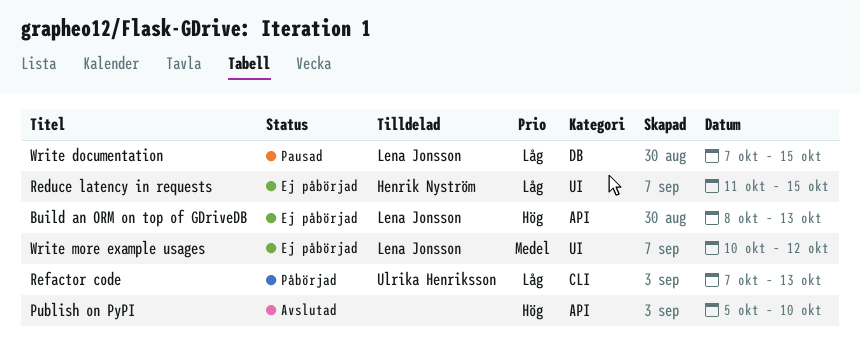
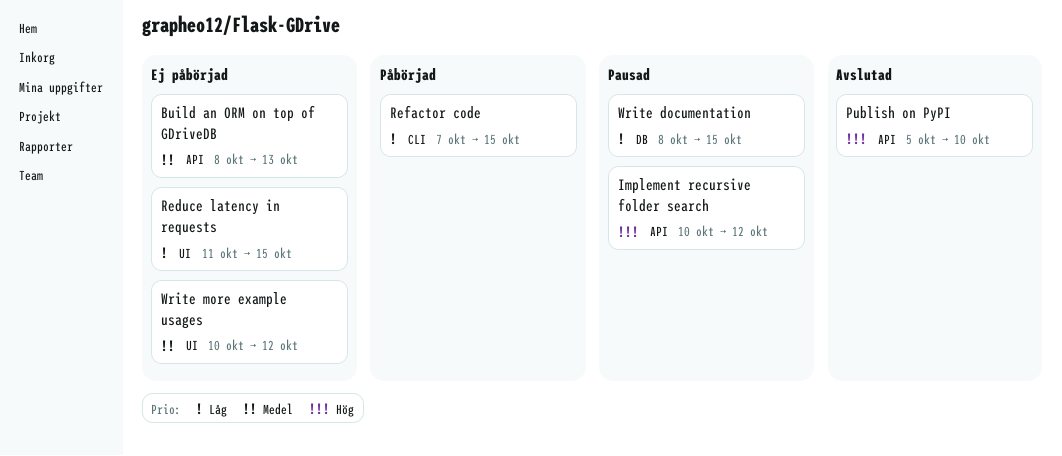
Build an ORM on top of GDriveDB, priority: Hög -> Medel
Implement recursive folder search: none -> present
Refactor code, due: Oct 13 -> Oct 15
Write documentation, start: Oct 7 -> Oct 8

